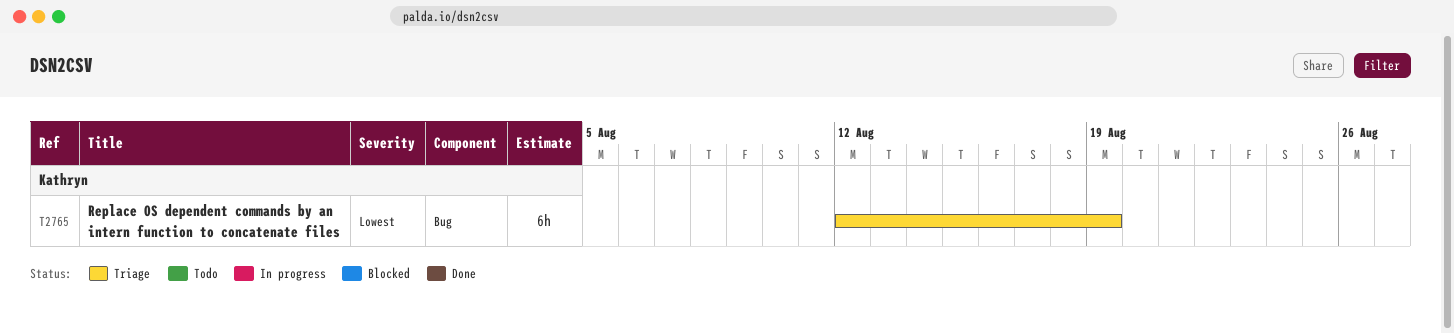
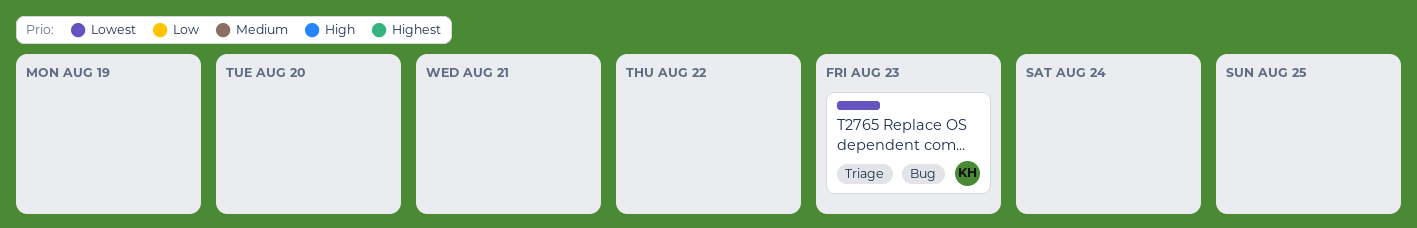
T2765, due: Aug 19 -> Aug 23

